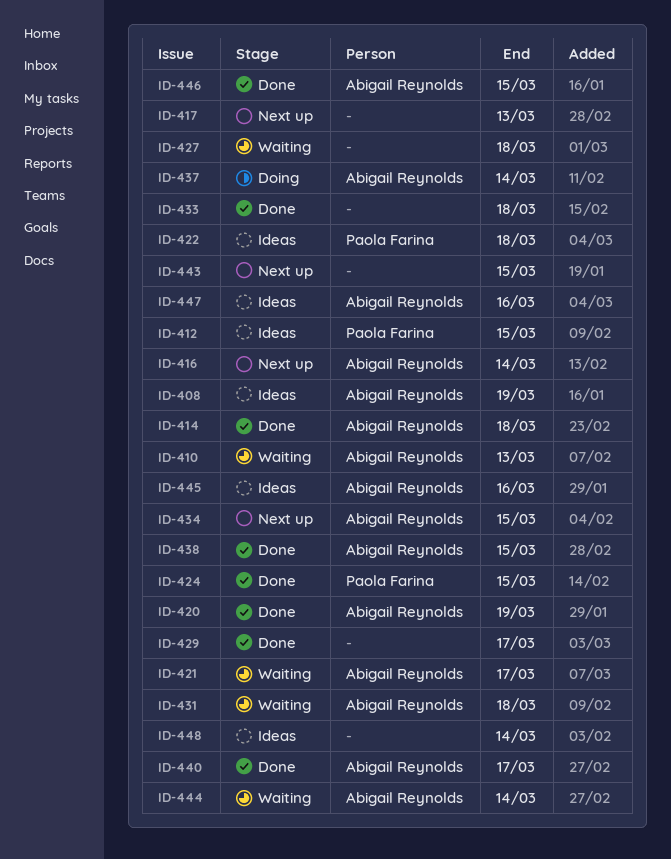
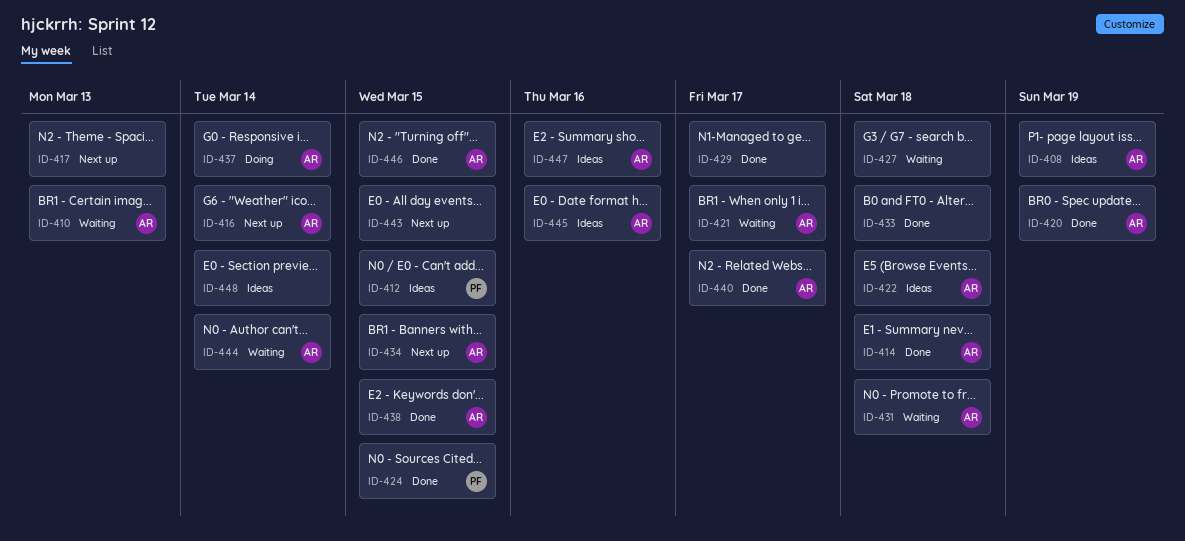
ID-422, owner: Paola Farina -> Abigail Reynolds

